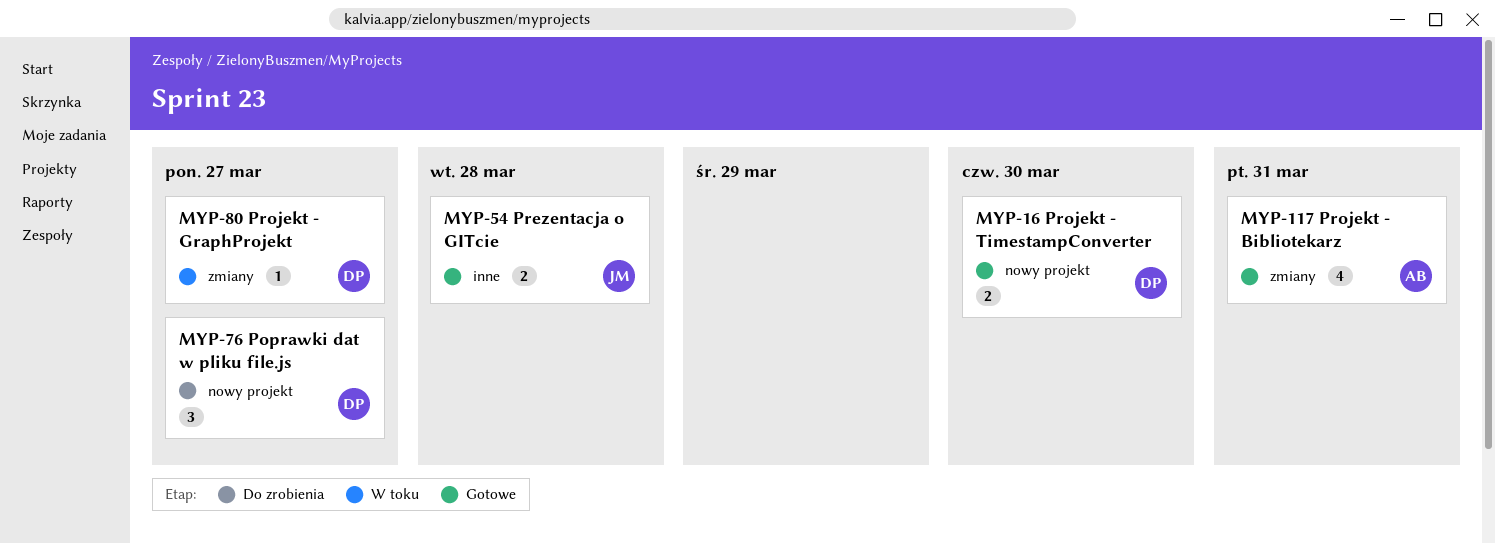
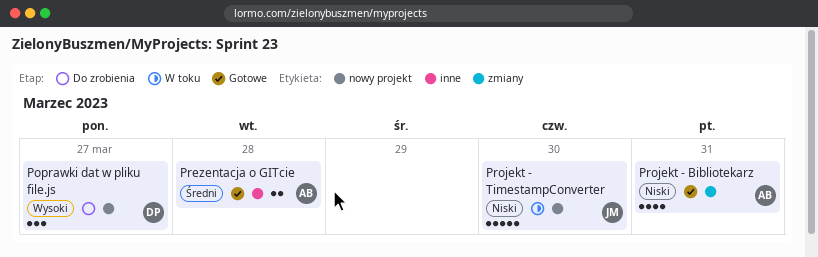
Prezentacja o GITcie, owner: JM -> AB
Projekt - GraphProjekt: present -> none
Projekt - TimestampConverter, status: Gotowe -> W toku
Projekt - TimestampConverter, owner: DP -> JM
Projekt - TimestampConverter, estimate: 2 -> 5

